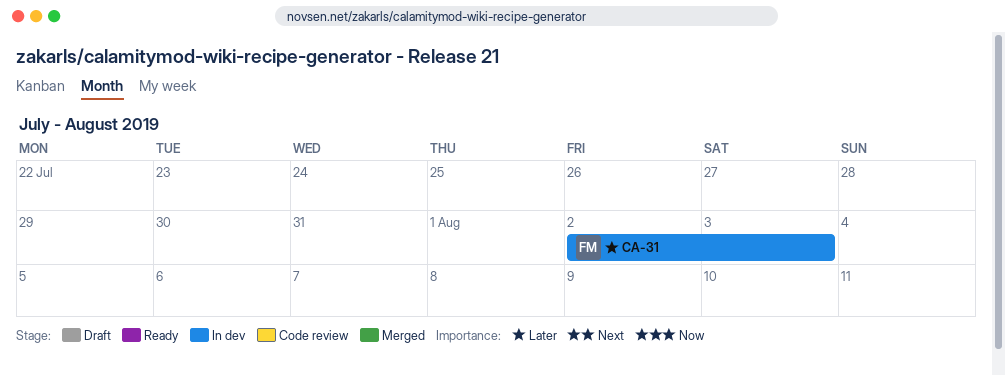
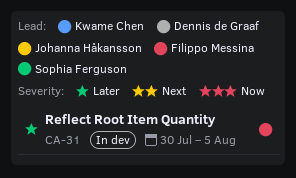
CA-31, start: Aug 2 -> Jul 30
CA-31, due: Aug 3 -> Aug 5

